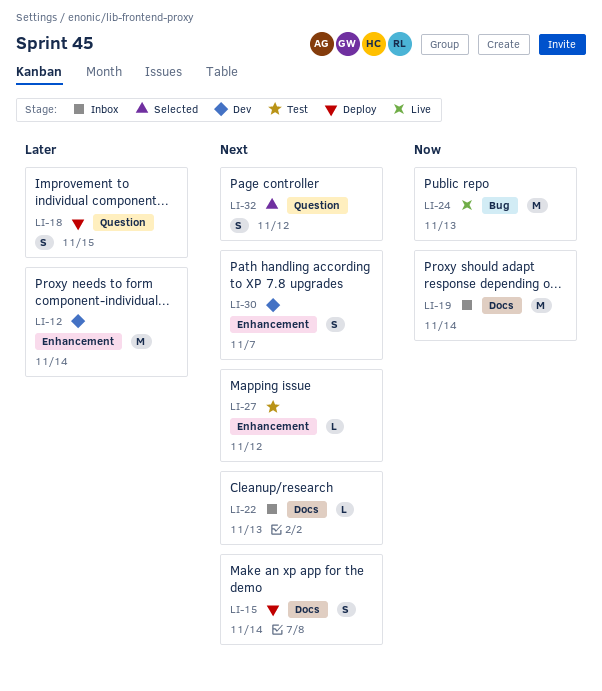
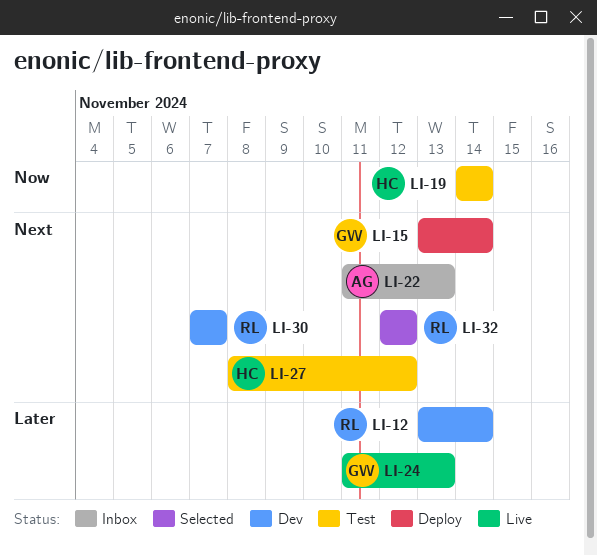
LI-18: present -> none
LI-19, status: Inbox -> Test
LI-24, priority: Now -> Later

